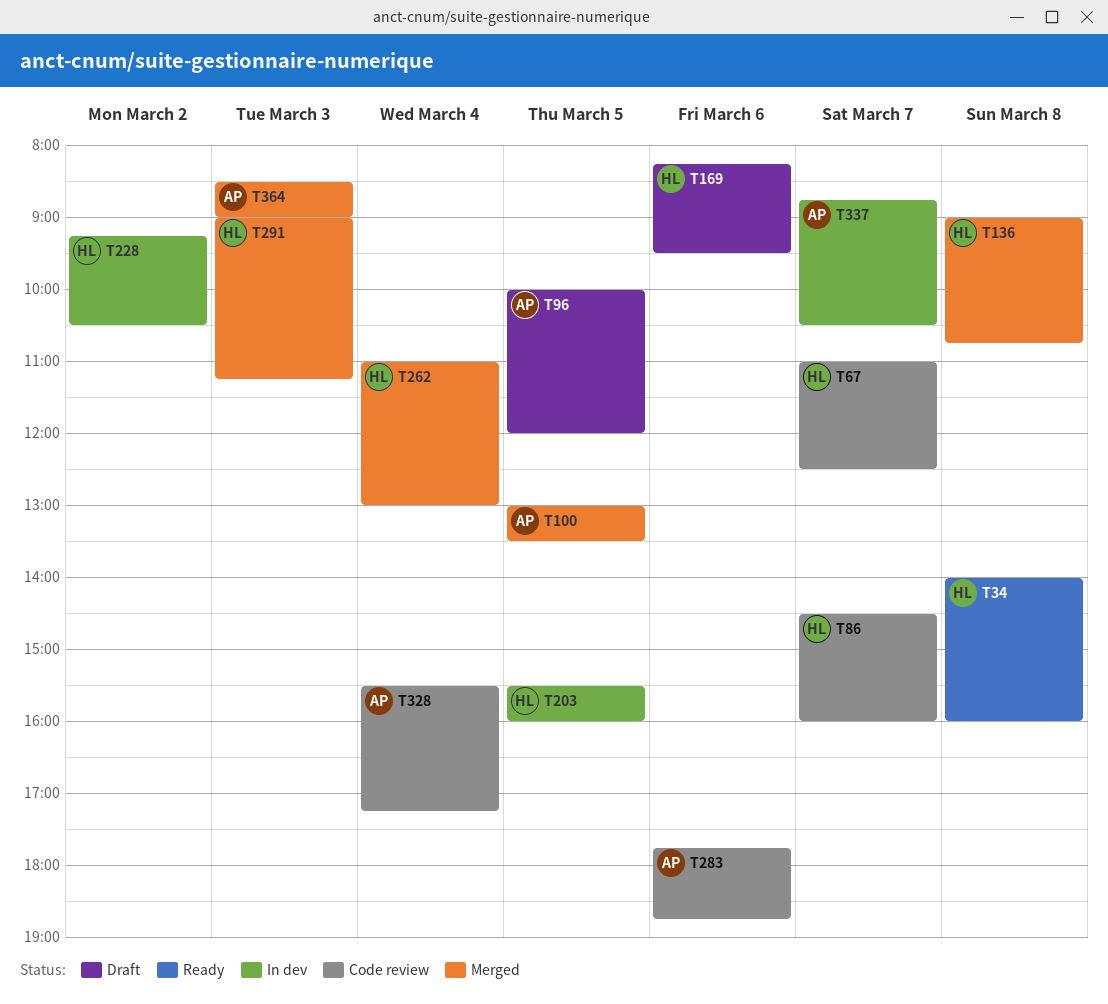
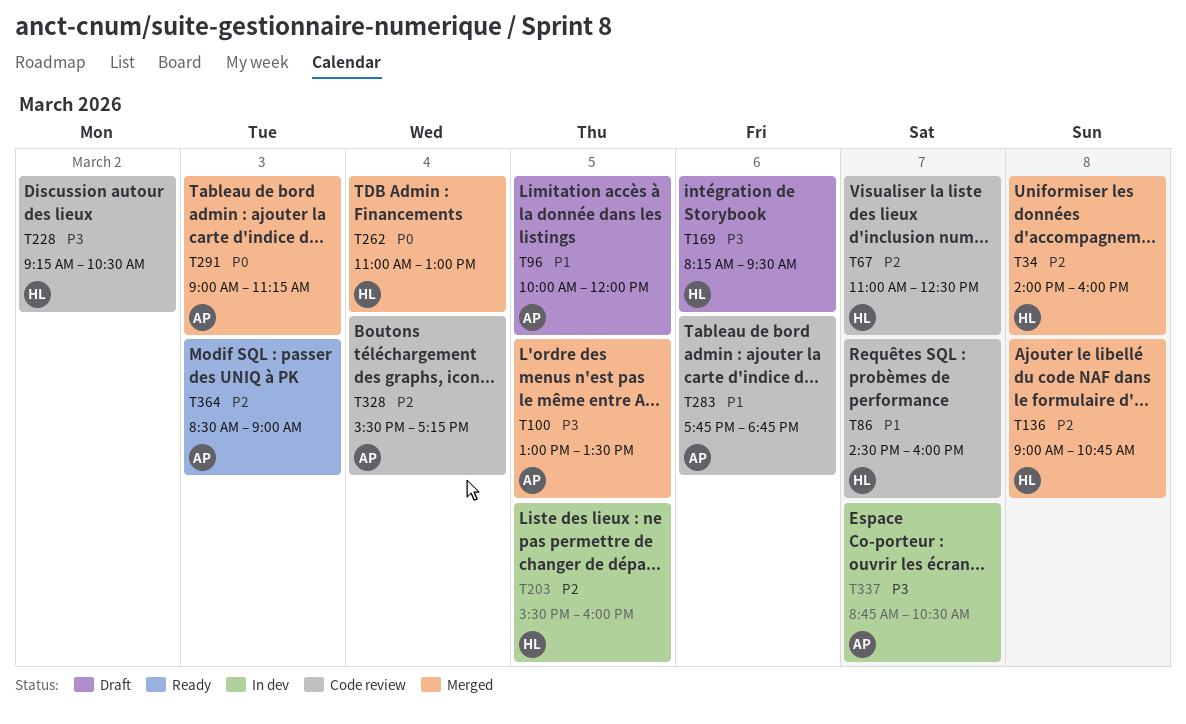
T34, status: Ready -> Merged
T228, status: In dev -> Code review
T291, owner: HL -> AP
T364, status: Merged -> Ready

